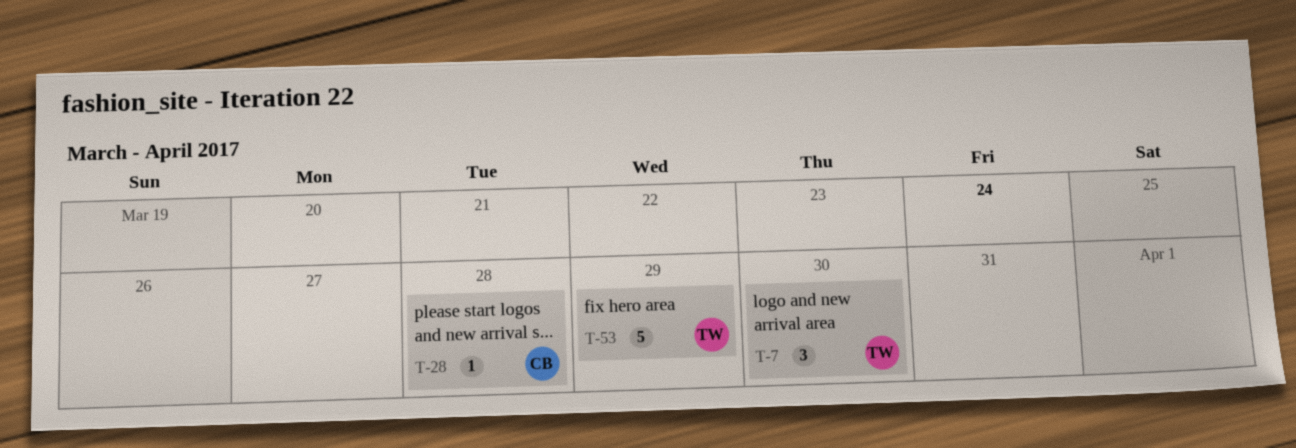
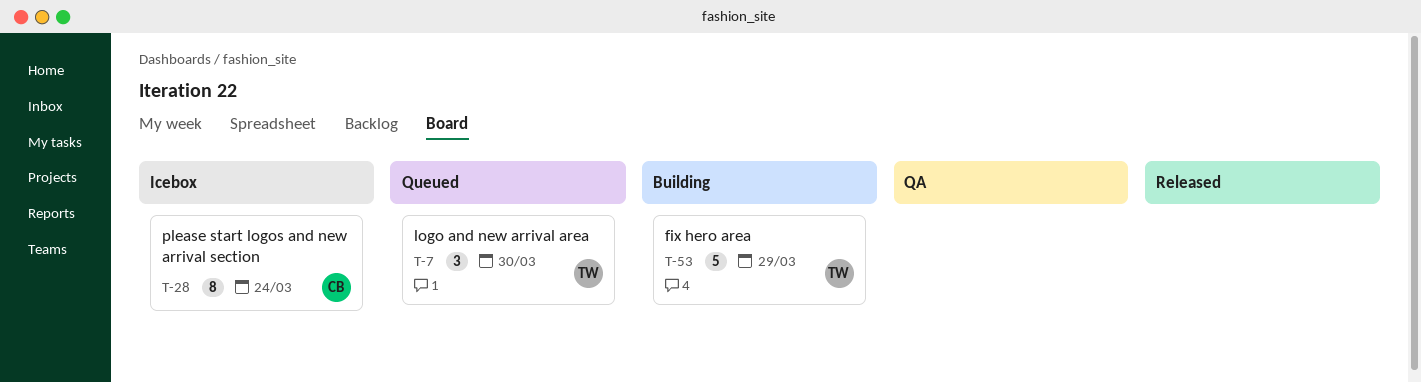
T-28, estimate: 1 -> 8
T-28, due: Mar 28 -> Mar 24

